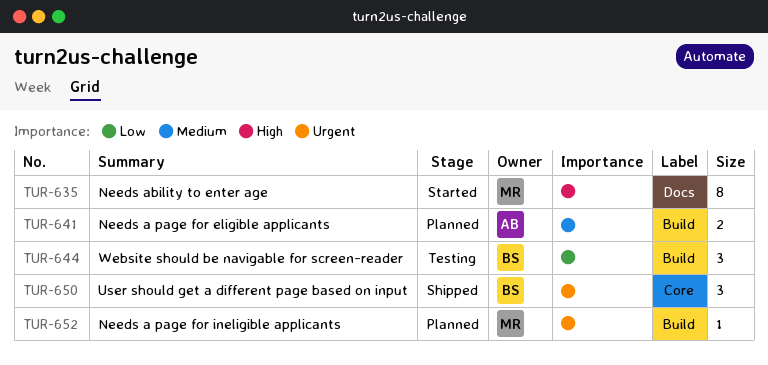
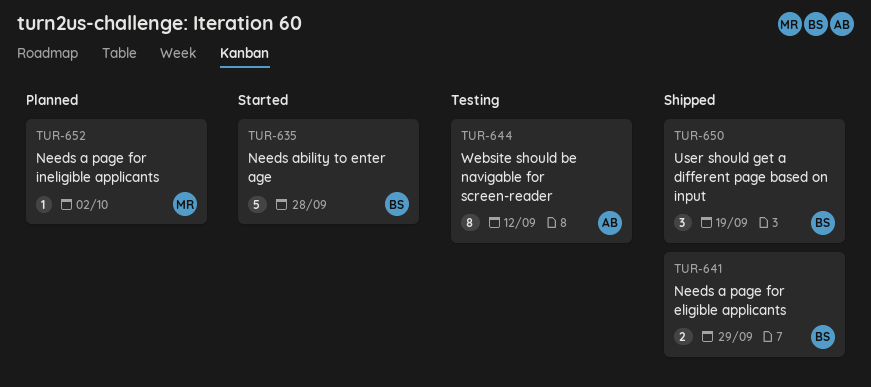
TUR-635, owner: MR -> BS
TUR-635, estimate: 8 -> 5
TUR-641, status: Planned -> Shipped
TUR-641, owner: AB -> BS
TUR-644, owner: BS -> AB
TUR-644, estimate: 3 -> 8

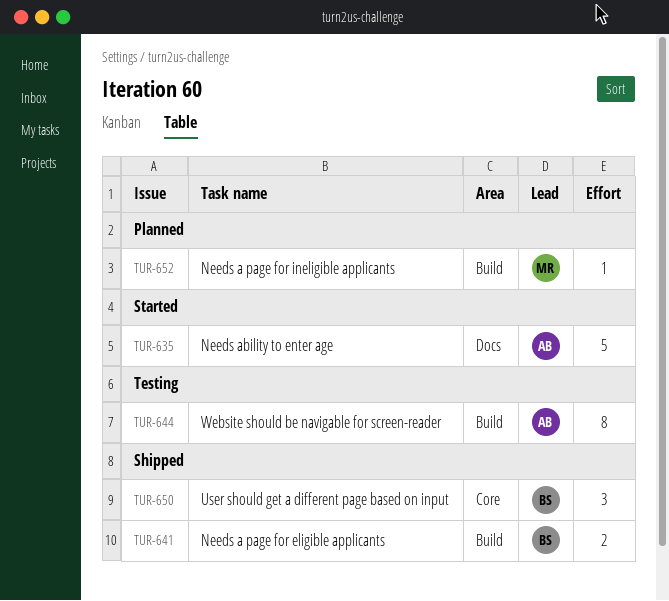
TUR-635, owner: BS -> AB

